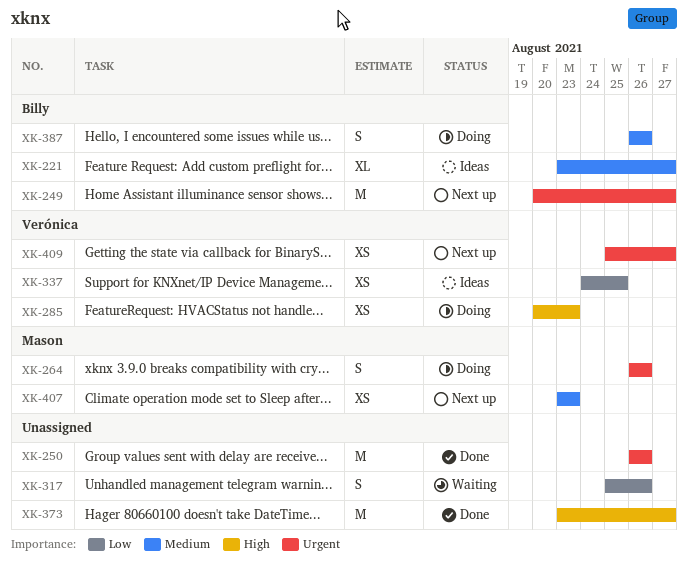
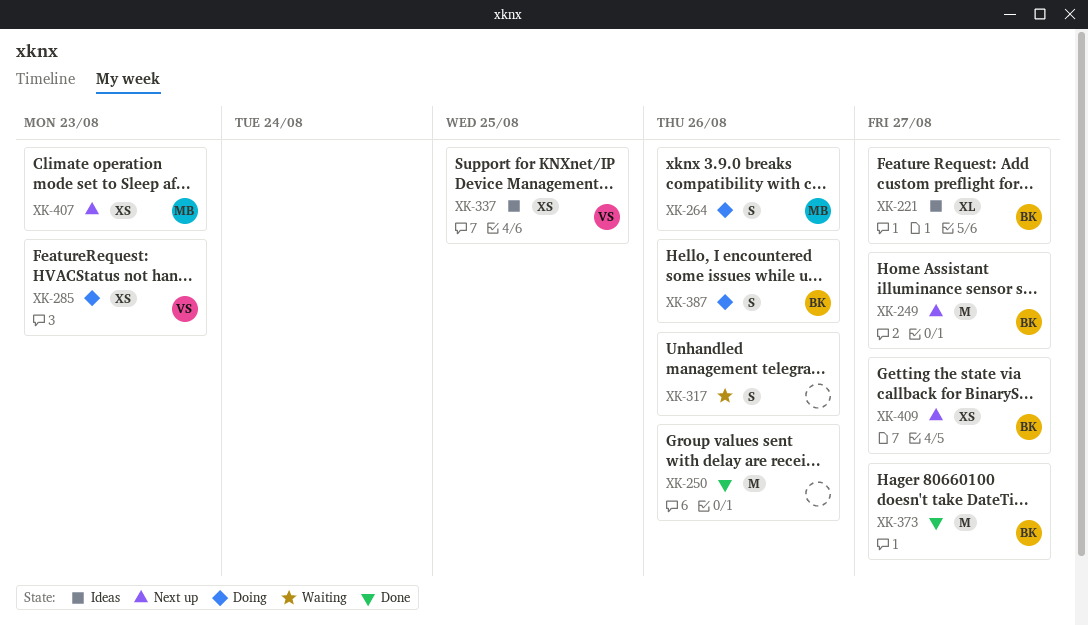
XK-373, owner: none -> Billy
XK-409, owner: Verónica -> Billy

